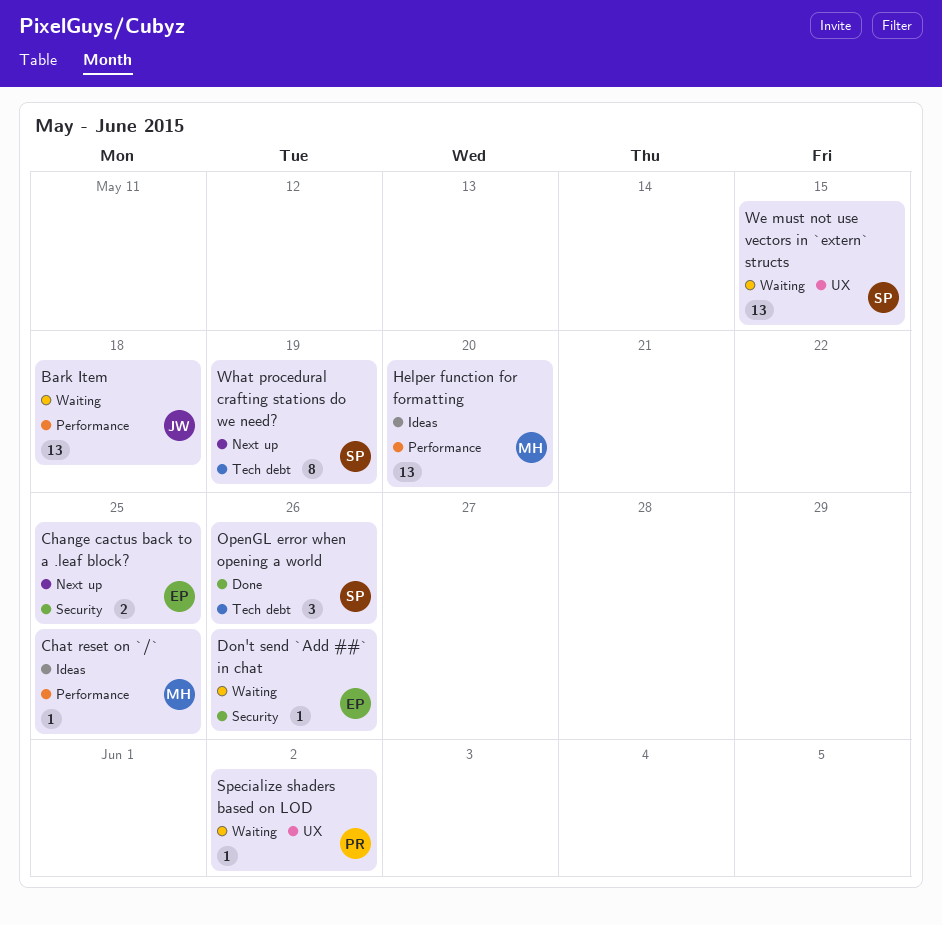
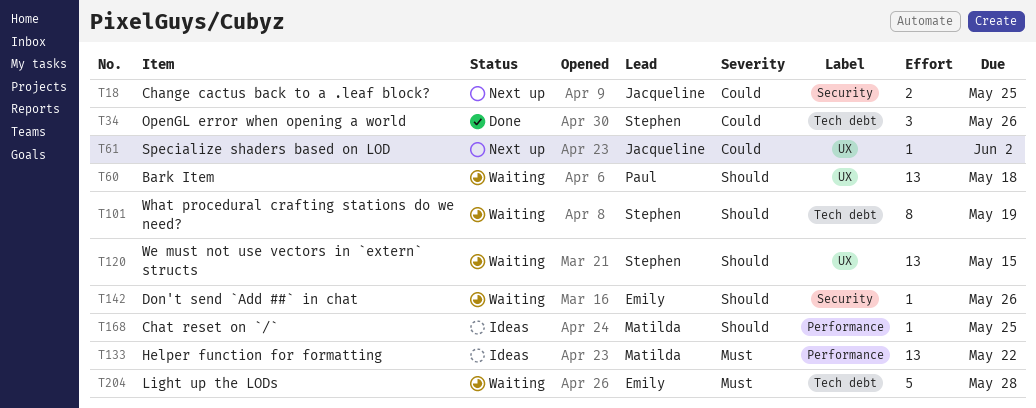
Bark Item, owner: Jacqueline -> Paul
Bark Item, label: Performance -> UX
Change cactus back to a .leaf block?, owner: Emily -> Jacqueline
Helper function for formatting, due: May 20 -> May 22
Light up the LODs: none -> present
Specialize shaders based on LOD, status: Waiting -> Next up
Specialize shaders based on LOD, owner: Paul -> Jacqueline
What procedural crafting stations do we need?, status: Next up -> Waiting

